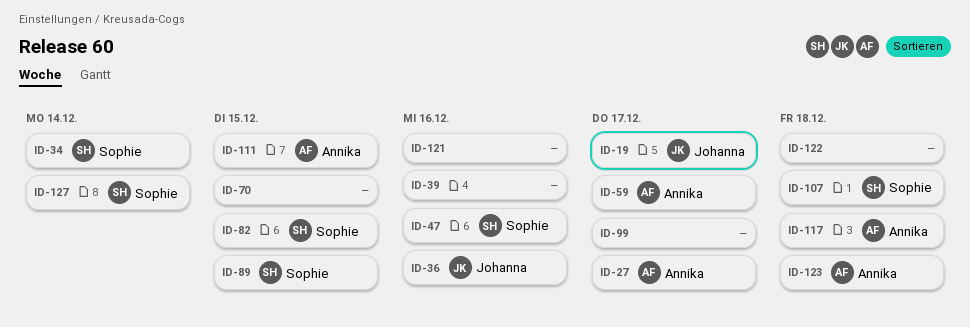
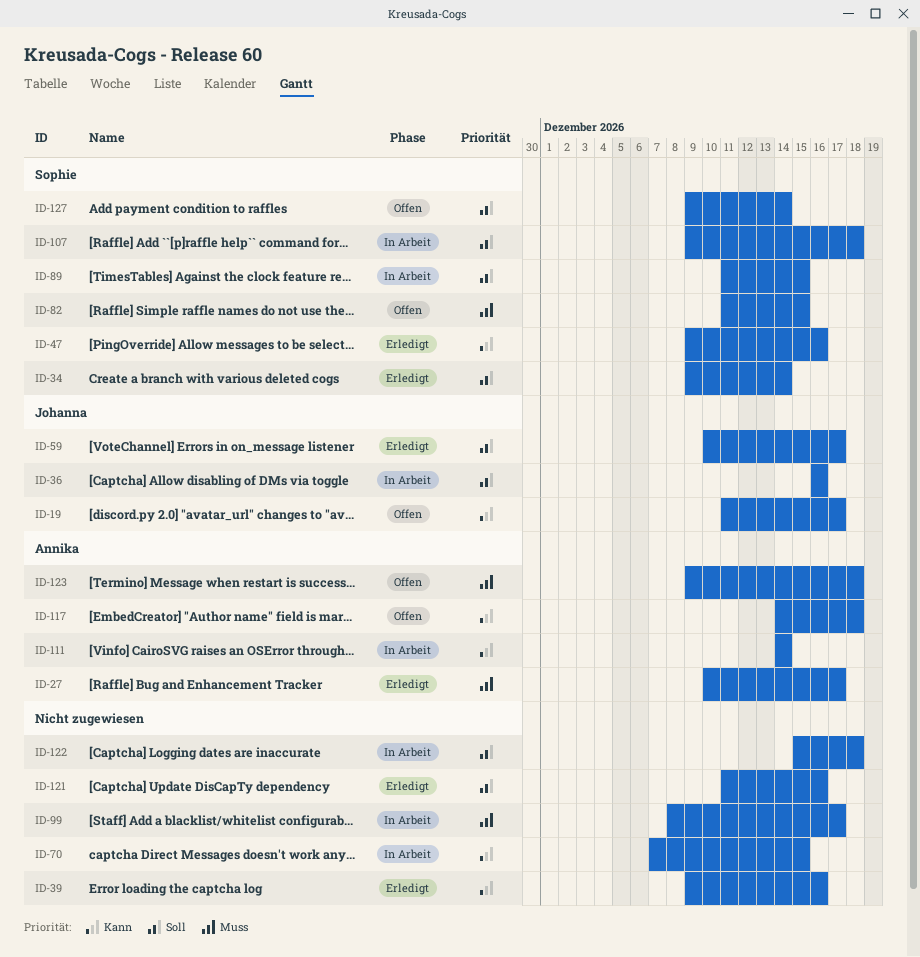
ID-59, owner: Annika -> Johanna
ID-111, due: Dec 15 -> Dec 14

